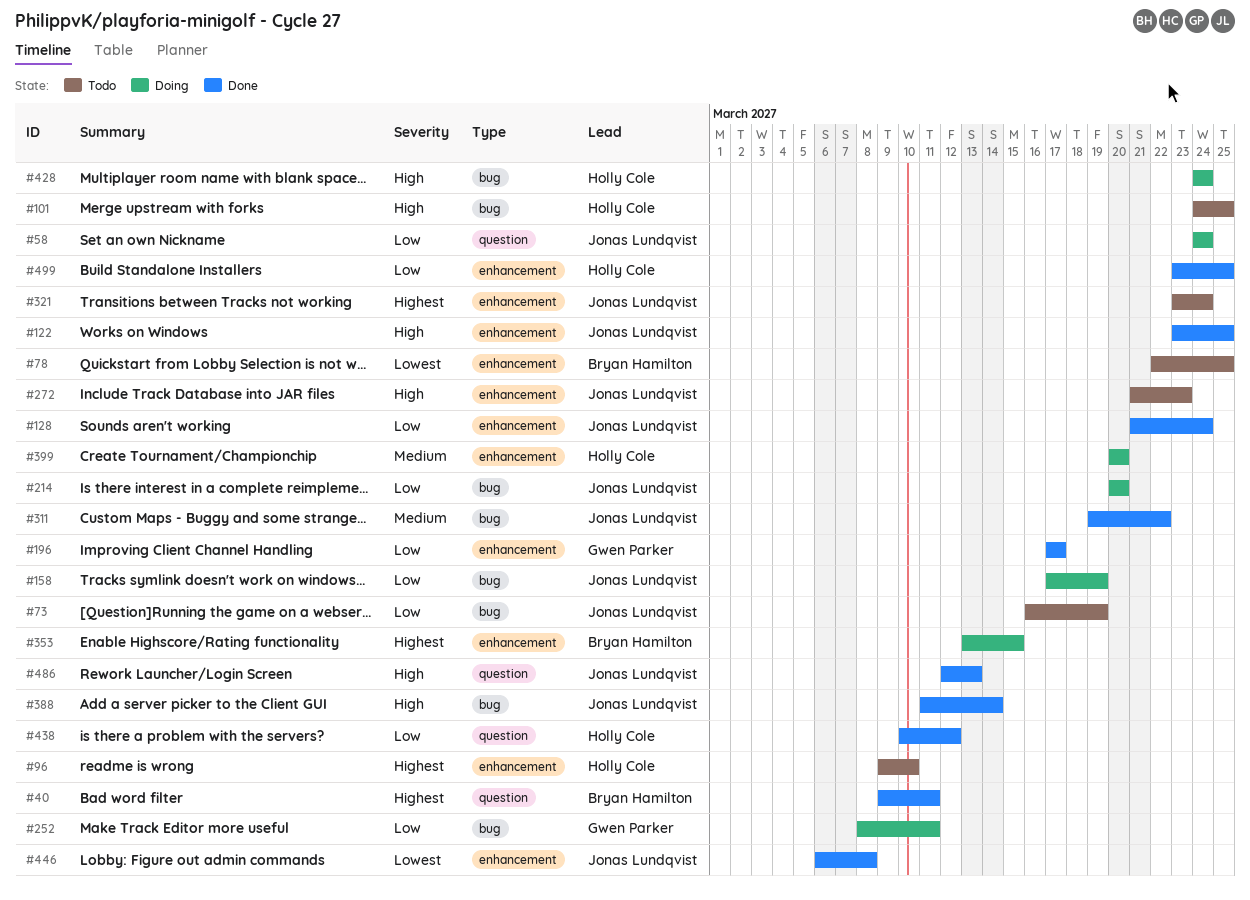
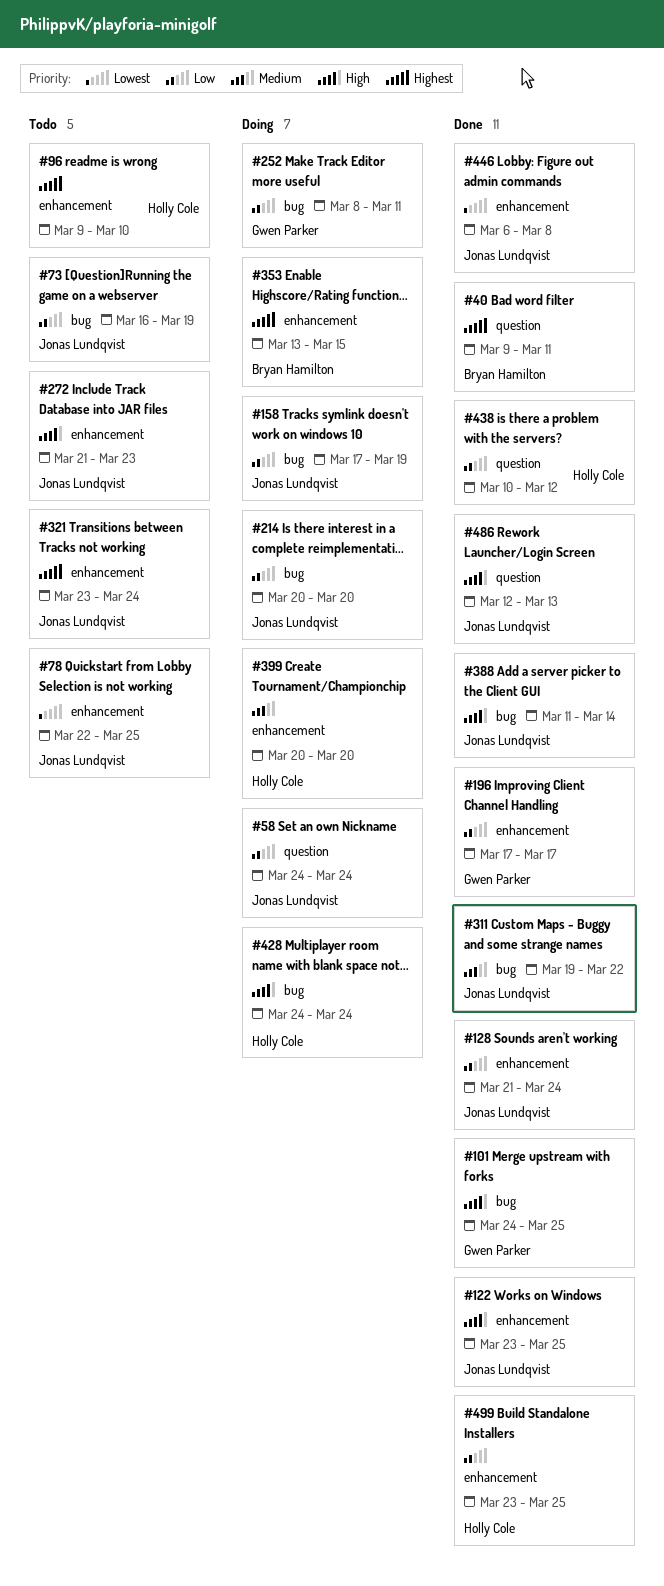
#78, owner: Bryan Hamilton -> Jonas Lundqvist
#101, status: Todo -> Done
#101, owner: Holly Cole -> Gwen Parker

